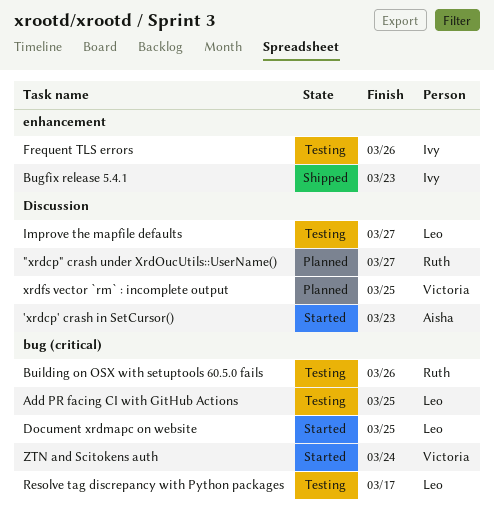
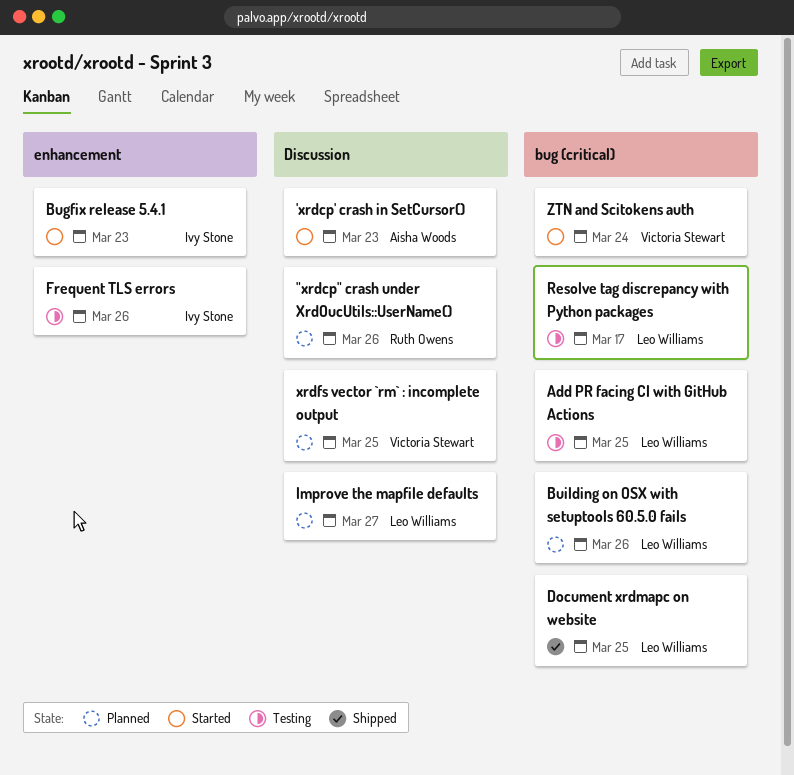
"xrdcp" crash under XrdOucUtils::UserName(), due: Mar 27 -> Mar 26
Bugfix release 5.4.1, status: Shipped -> Started
Building on OSX with setuptools 60.5.0 fails, status: Testing -> Planned
Building on OSX with setuptools 60.5.0 fails, owner: Ruth Owens -> Leo Williams
Document xrdmapc on website, status: Started -> Shipped
Improve the mapfile defaults, status: Testing -> Planned

